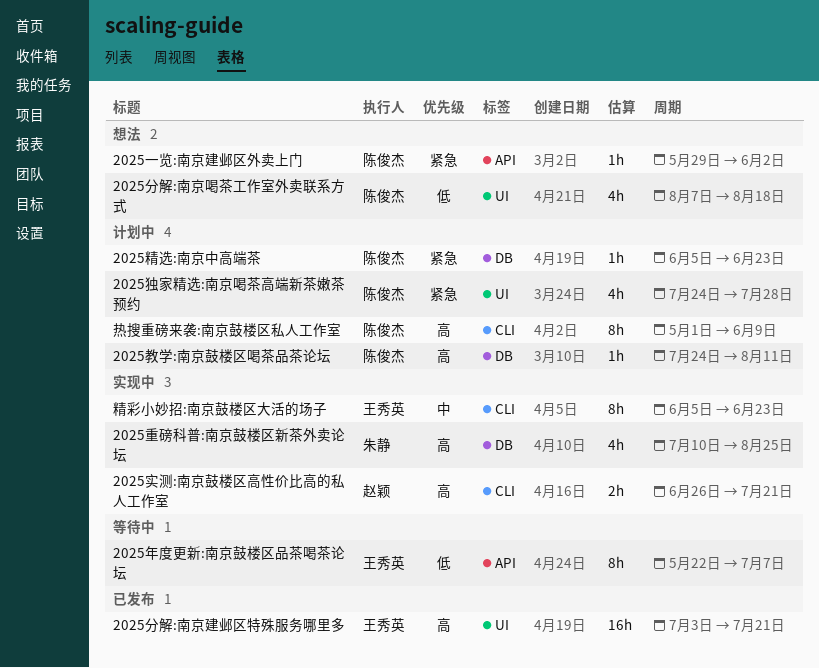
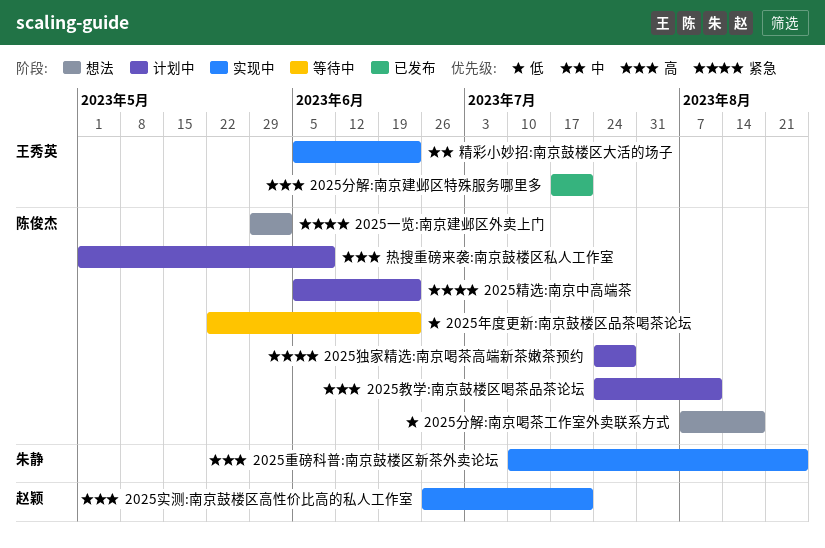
2025分解:南京建邺区特殊服务哪里多, start: Jul 3 -> Jul 17
2025年度更新:南京鼓楼区品茶喝茶论坛, owner: 王秀英 -> 陈俊杰
2025年度更新:南京鼓楼区品茶喝茶论坛, due: Jul 7 -> Jun 23

